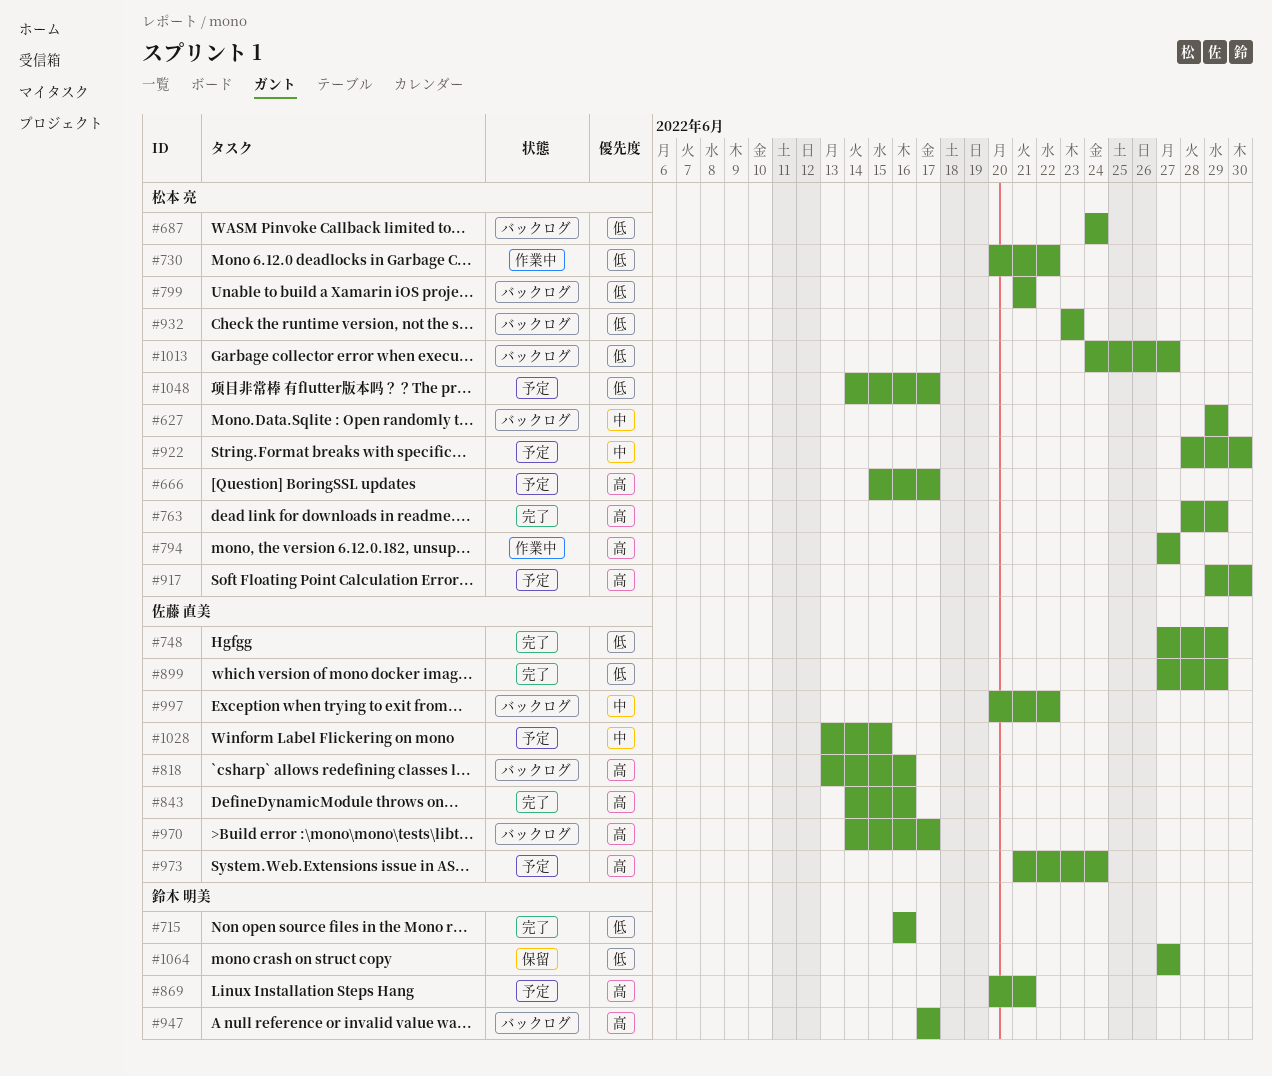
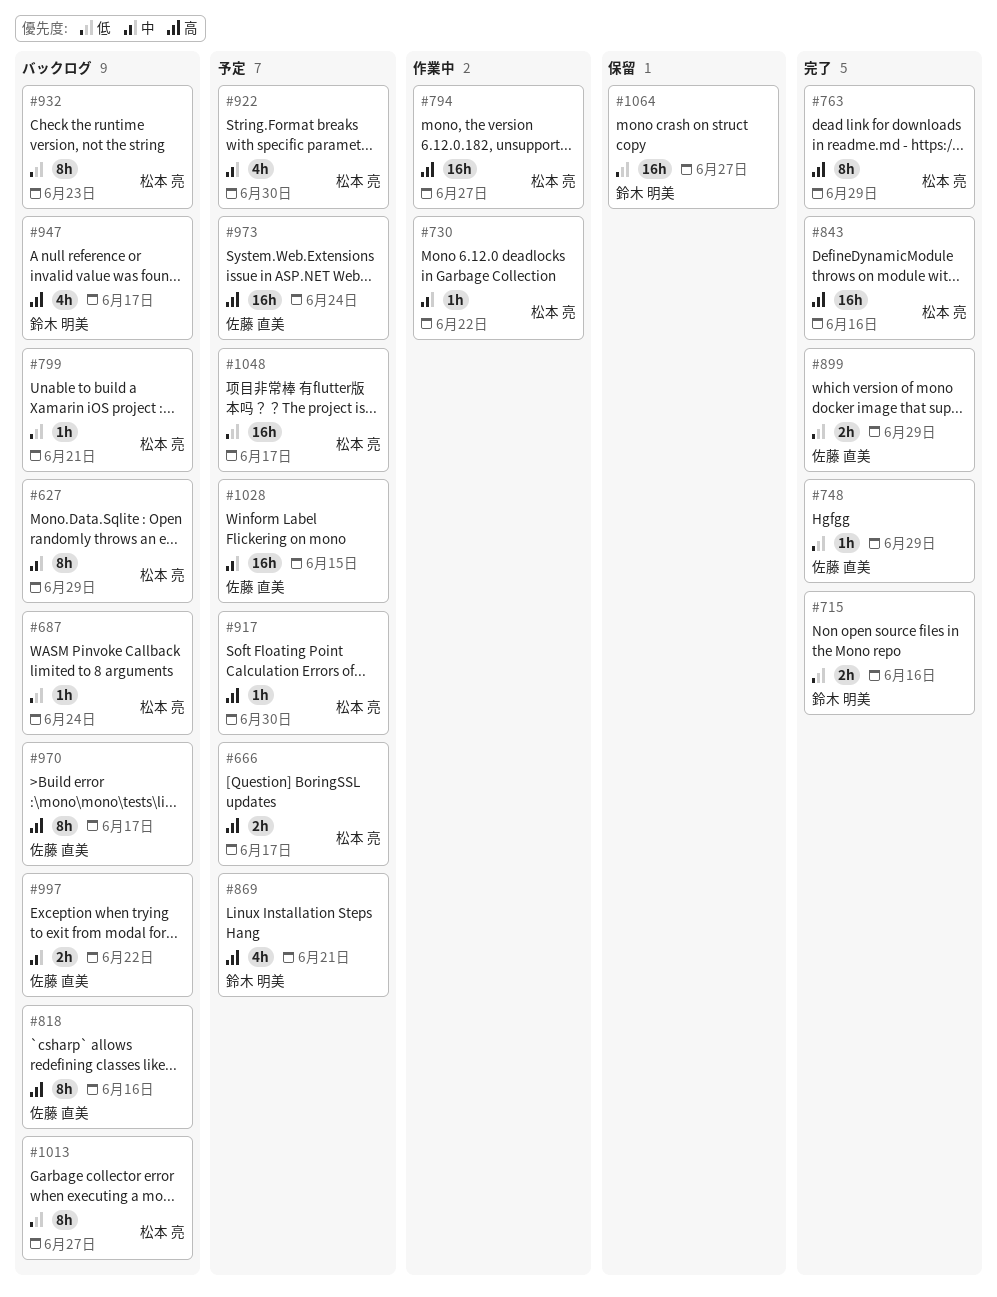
#730, priority: 低 -> 中
#843, owner: 佐藤 直美 -> 松本 亮

